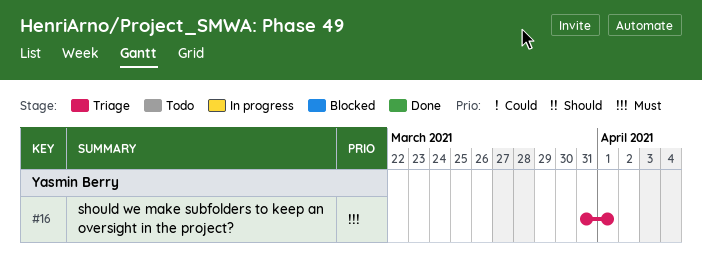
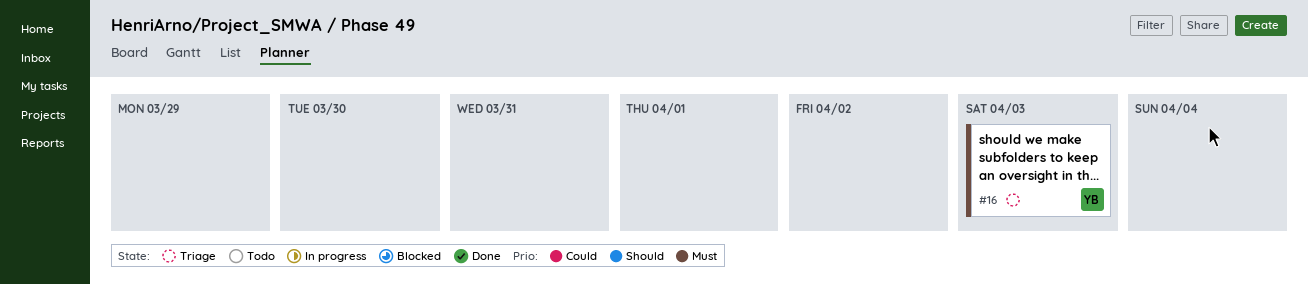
#16, due: Apr 1 -> Apr 3

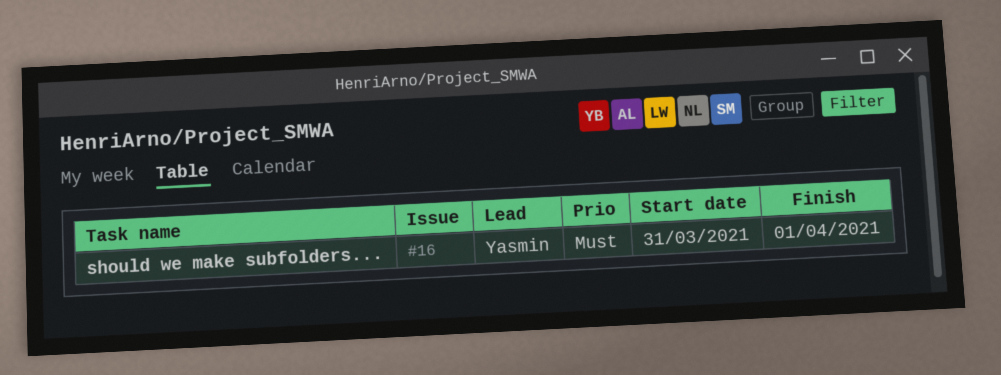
#16, due: Apr 3 -> Apr 1

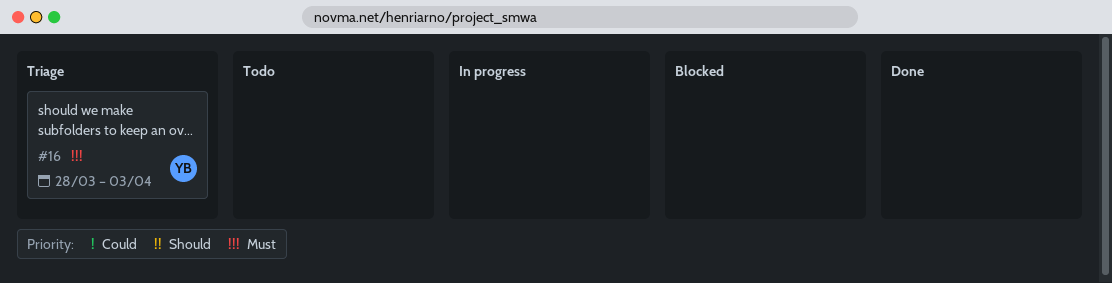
#16, start: Mar 31 -> Mar 28
#16, due: Apr 1 -> Apr 3

